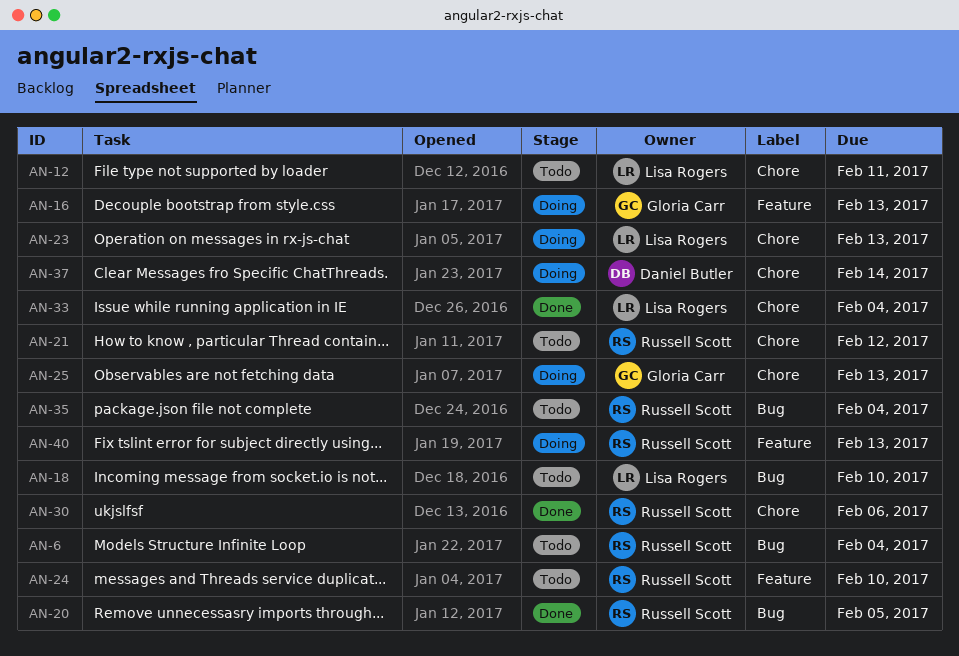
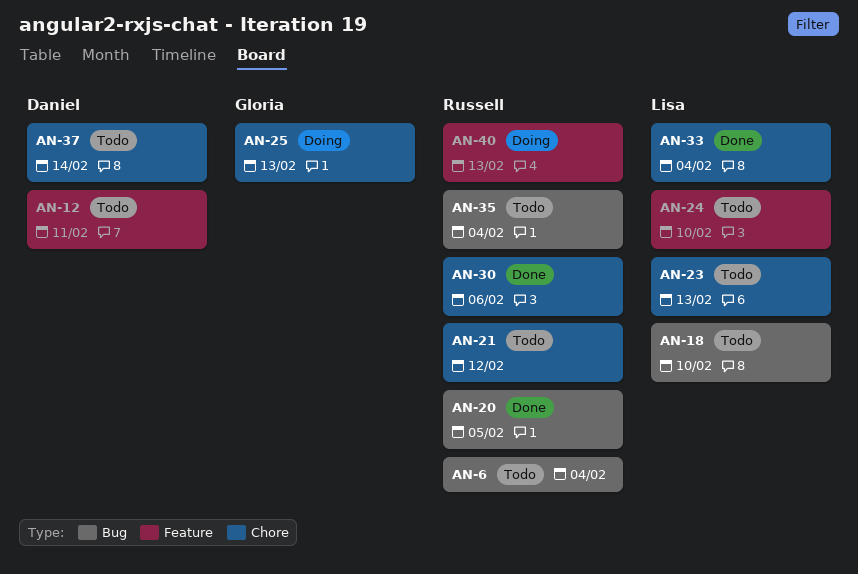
AN-12, owner: Lisa Rogers -> Daniel Butler
AN-12, label: Chore -> Feature
AN-16: present -> none
AN-23, status: Doing -> Todo
AN-24, owner: Russell Scott -> Lisa Rogers
AN-37, status: Doing -> Todo

